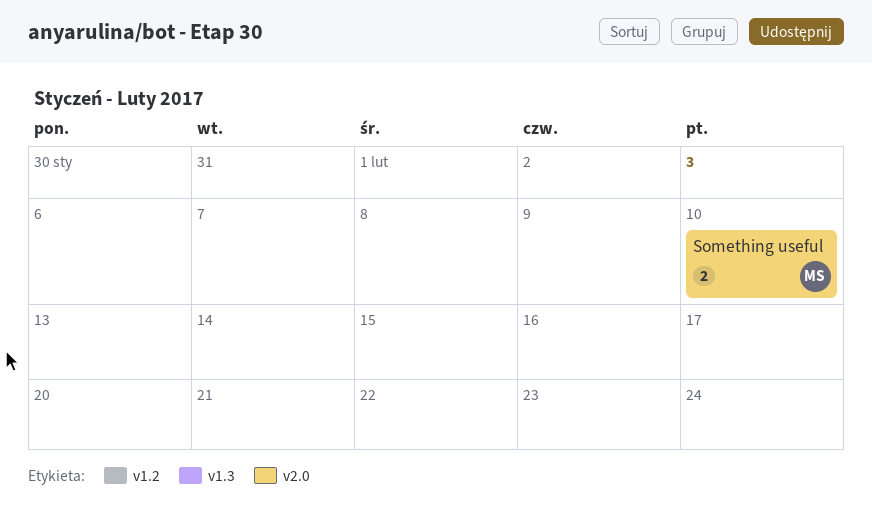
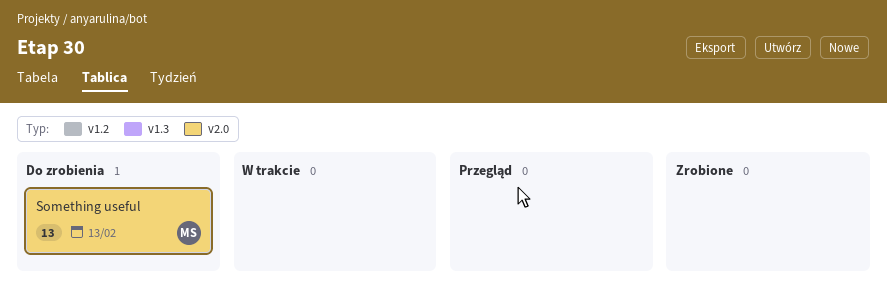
Something useful, estimate: 2 -> 13
Something useful, due: Feb 10 -> Feb 13

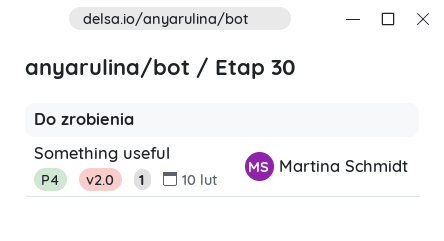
Something useful, estimate: 13 -> 1
Something useful, due: Feb 13 -> Feb 10

